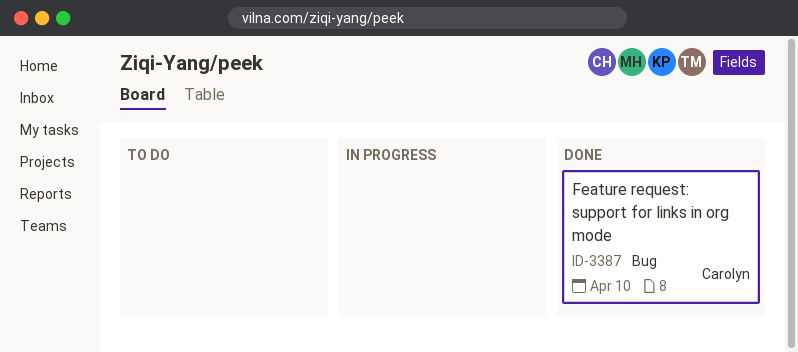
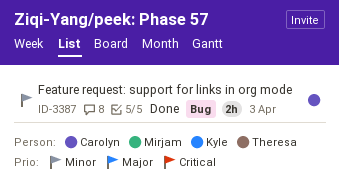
ID-3387, due: Apr 10 -> Apr 3

